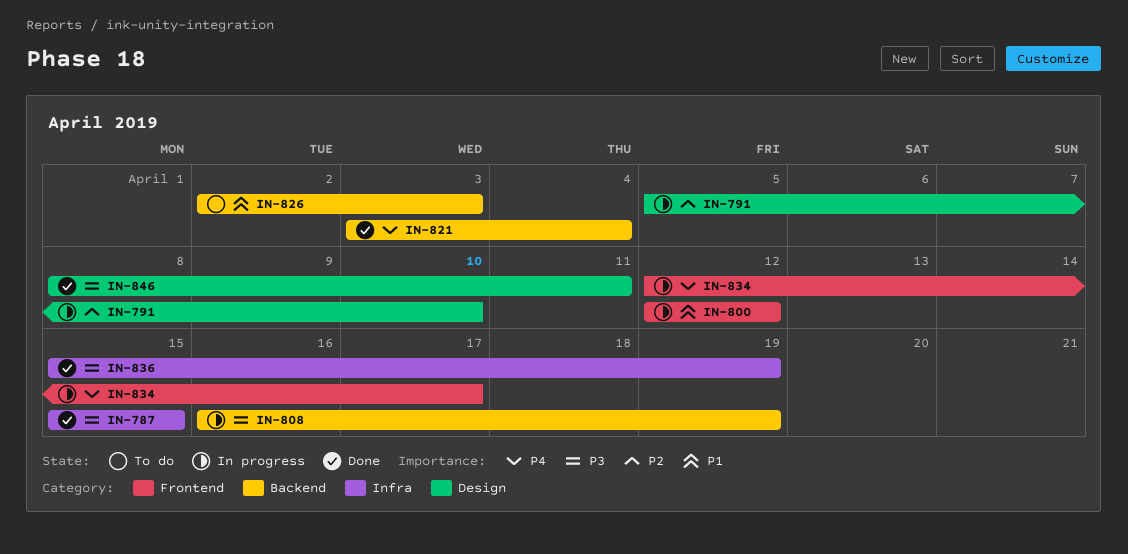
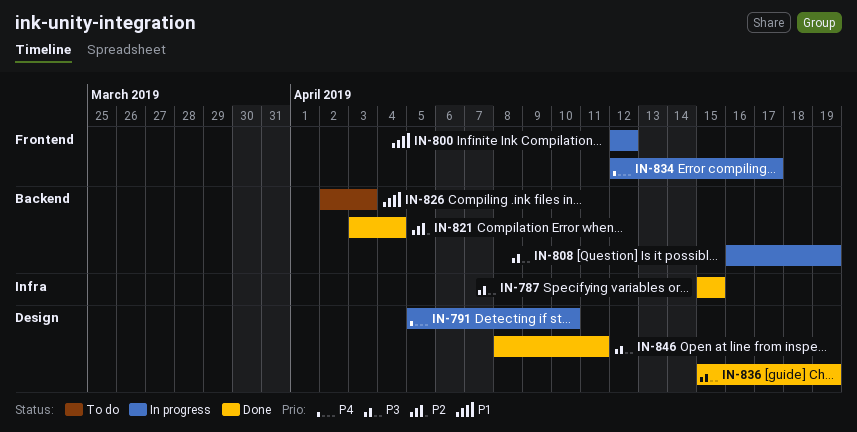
IN-791, priority: P2 -> P4
IN-821, priority: P4 -> P2
IN-836, label: Infra -> Design

